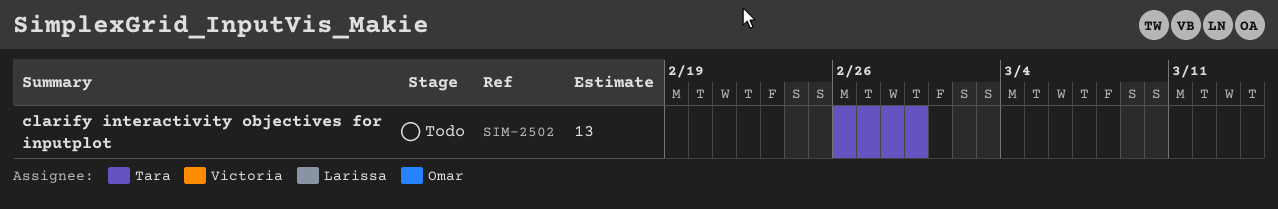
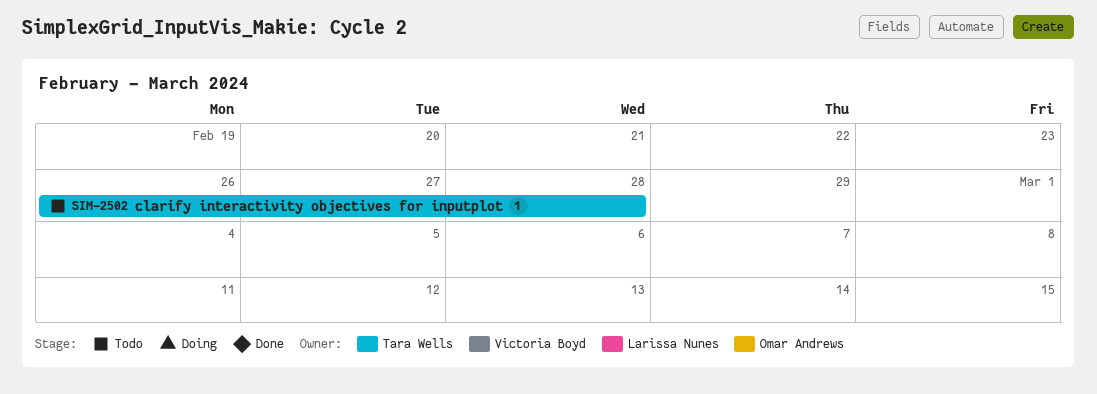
SIM-2502, estimate: 13 -> 1
SIM-2502, due: Feb 29 -> Feb 28

